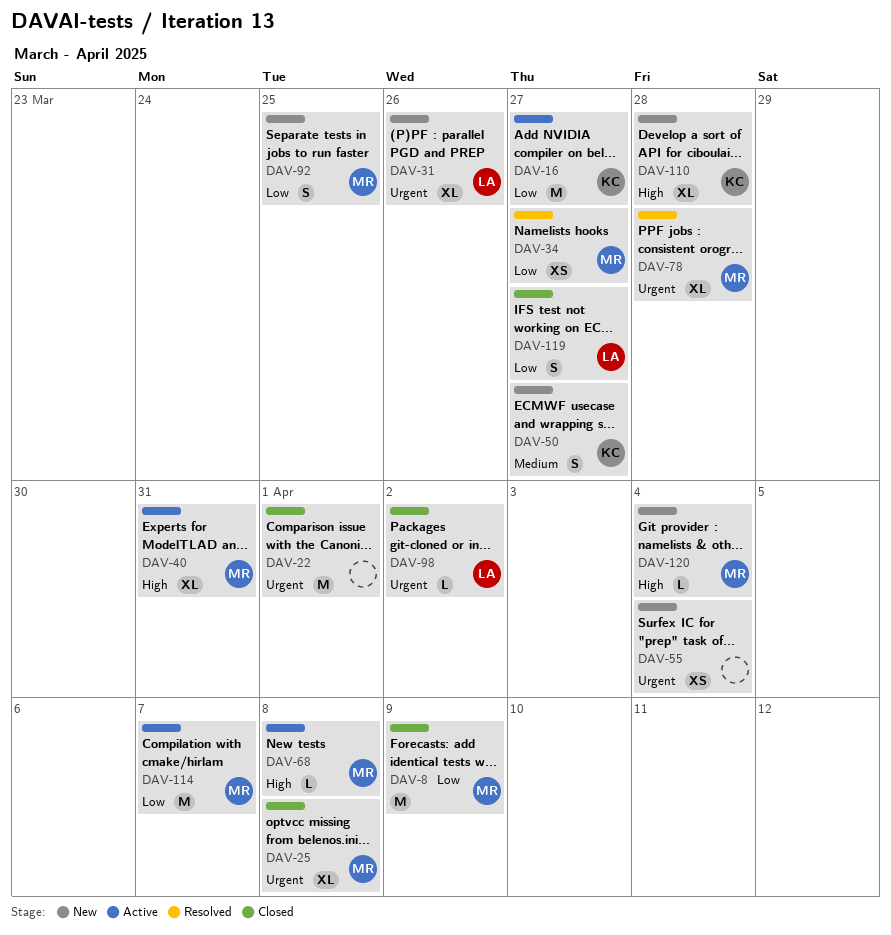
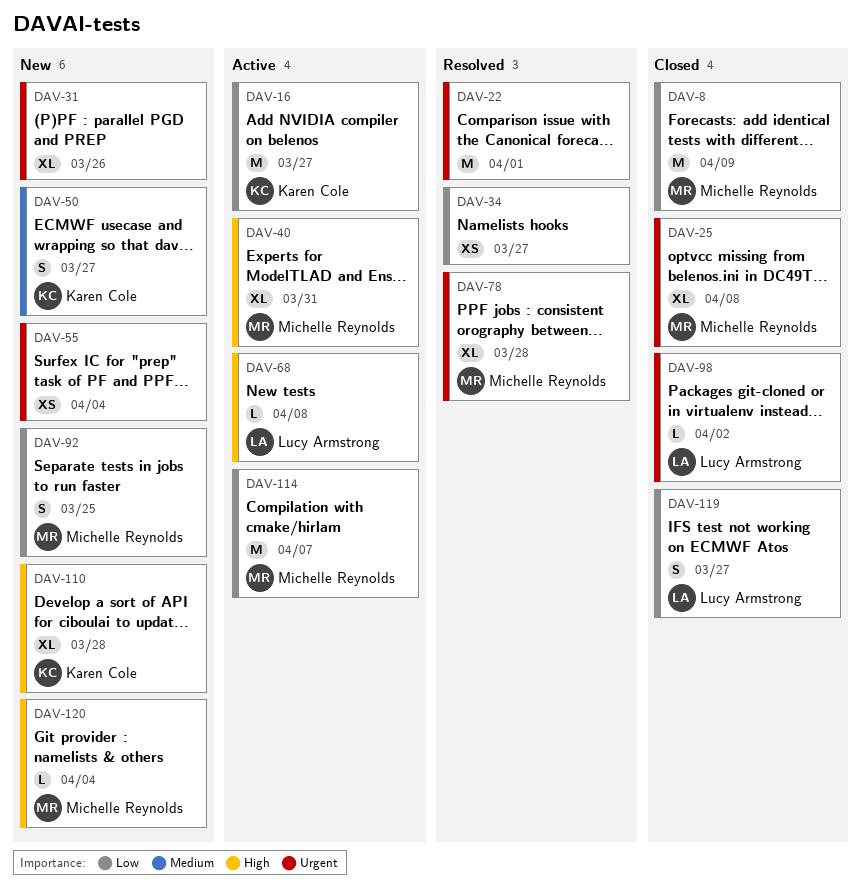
DAV-22, status: Closed -> Resolved
DAV-31, owner: Lucy Armstrong -> none
DAV-34, owner: Michelle Reynolds -> none
DAV-68, owner: Michelle Reynolds -> Lucy Armstrong

